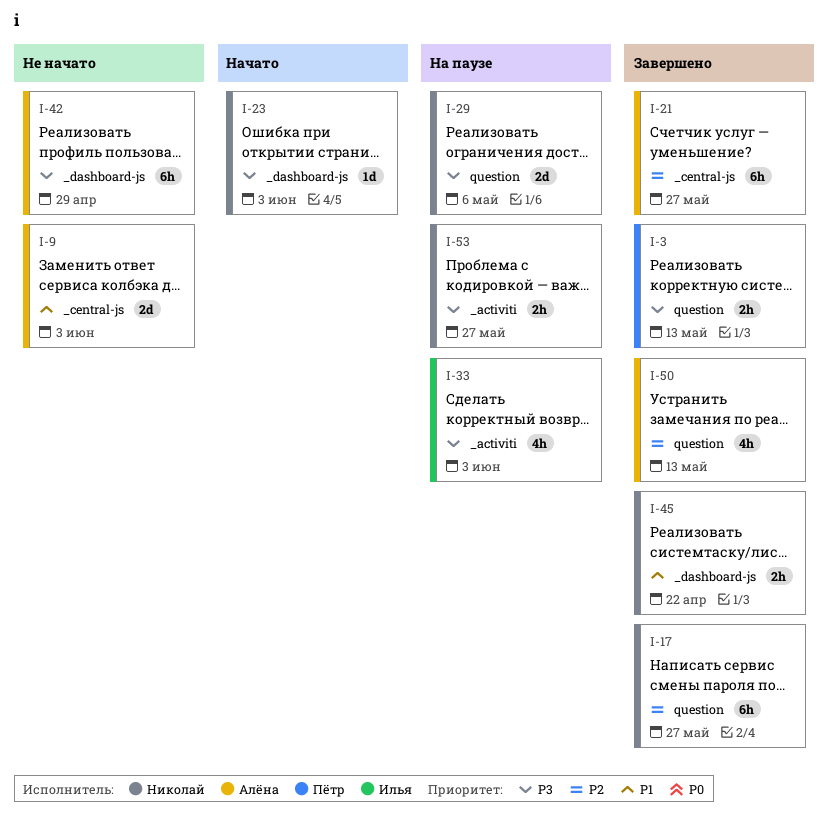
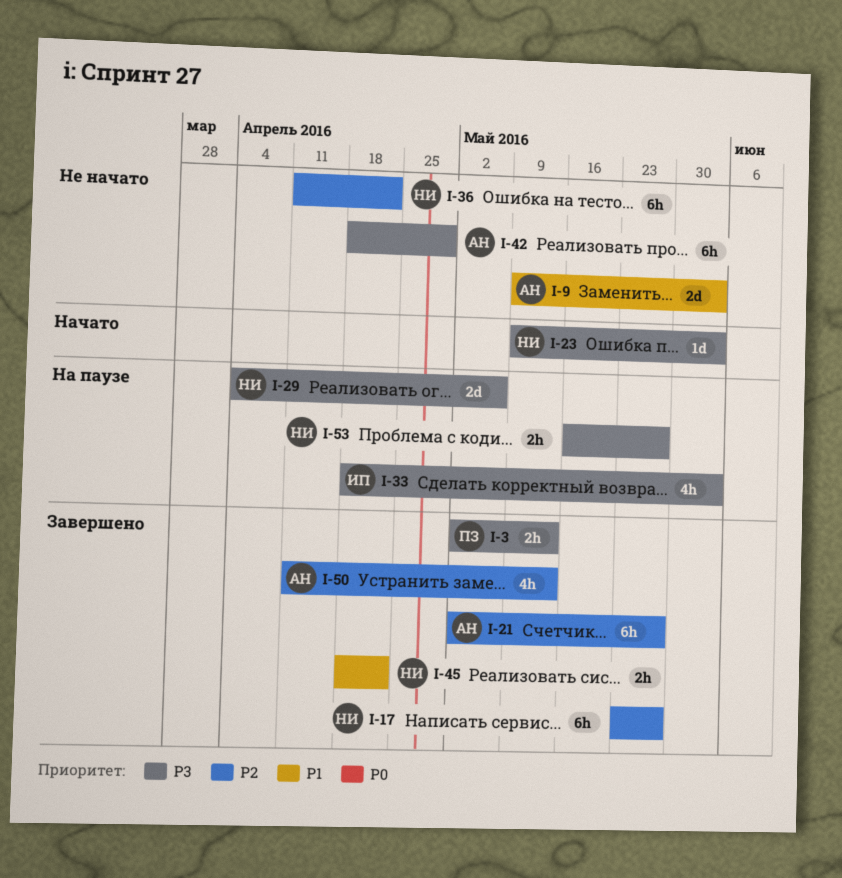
I-36: none -> present

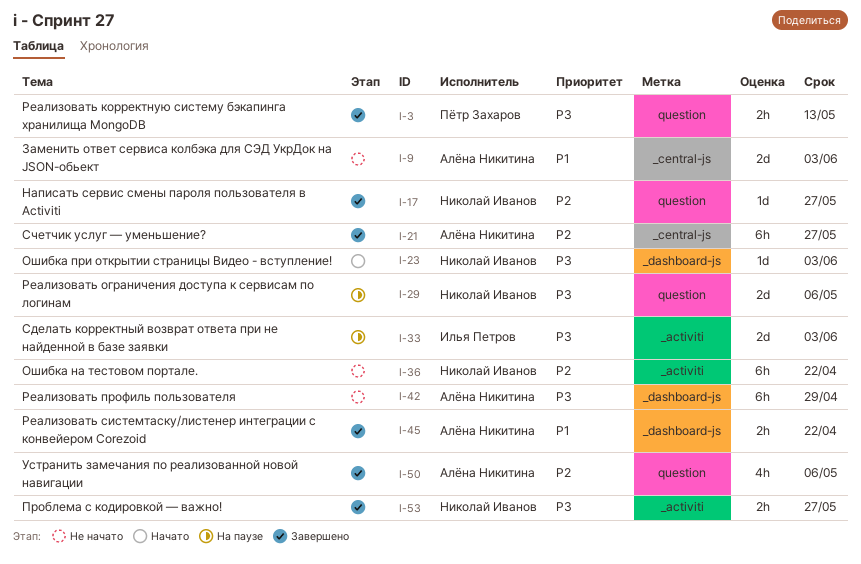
I-17, estimate: 6h -> 1d
I-33, estimate: 4h -> 2d
I-45, owner: Николай Иванов -> Алёна Никитина
I-50, due: May 13 -> May 6
I-53, status: На паузе -> Завершено

